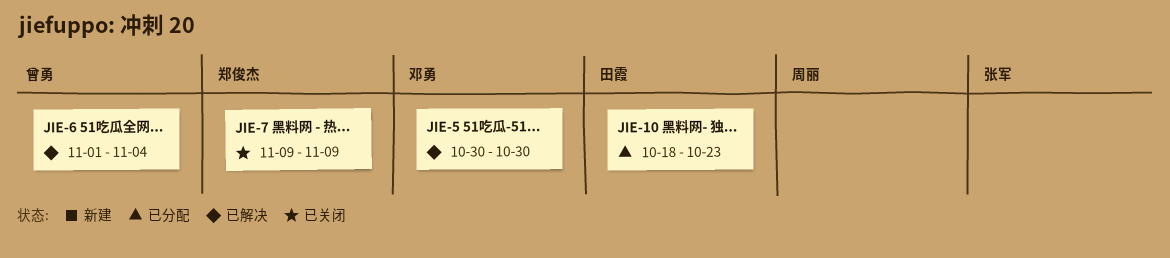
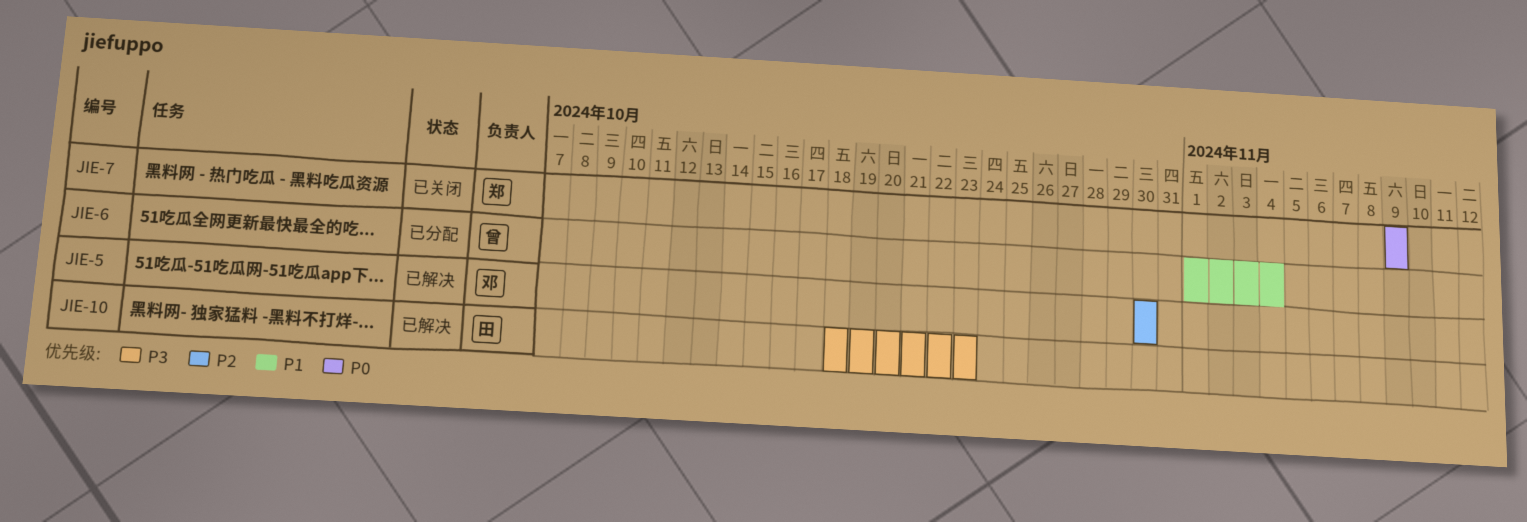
JIE-6, status: 已解决 -> 已分配
JIE-10, status: 已分配 -> 已解决

